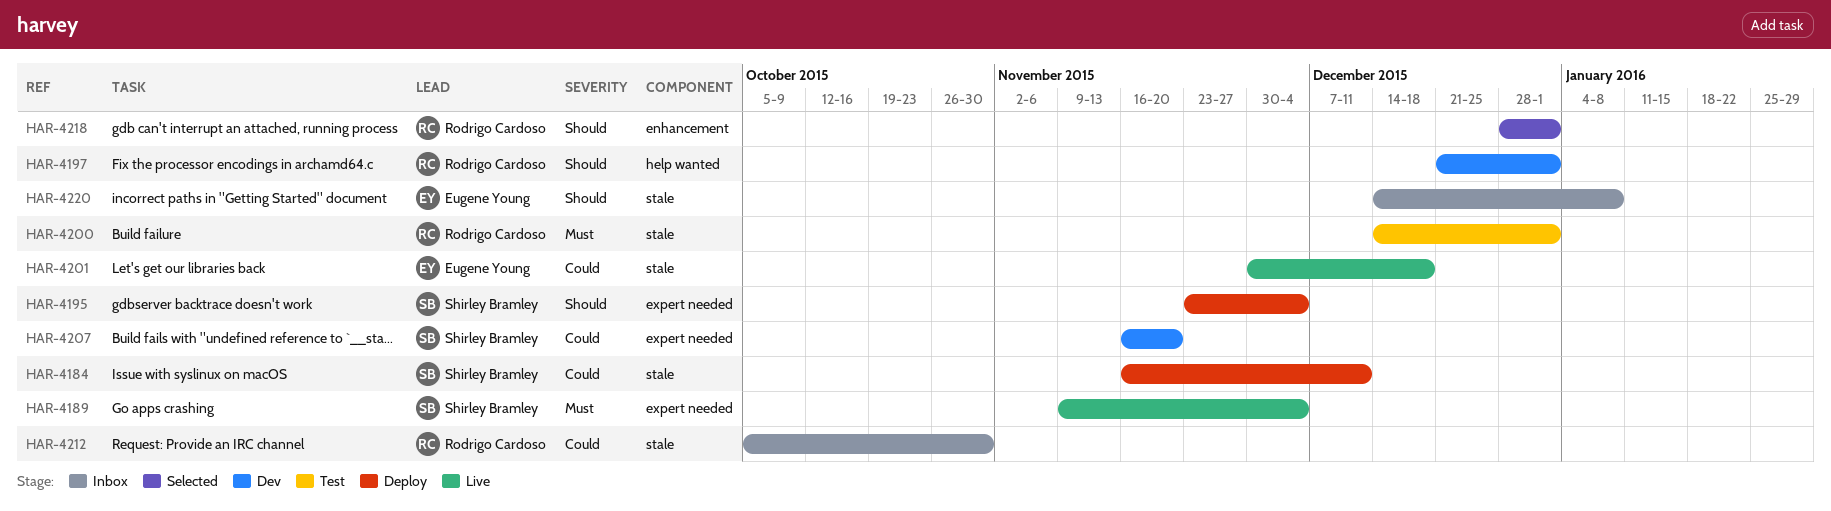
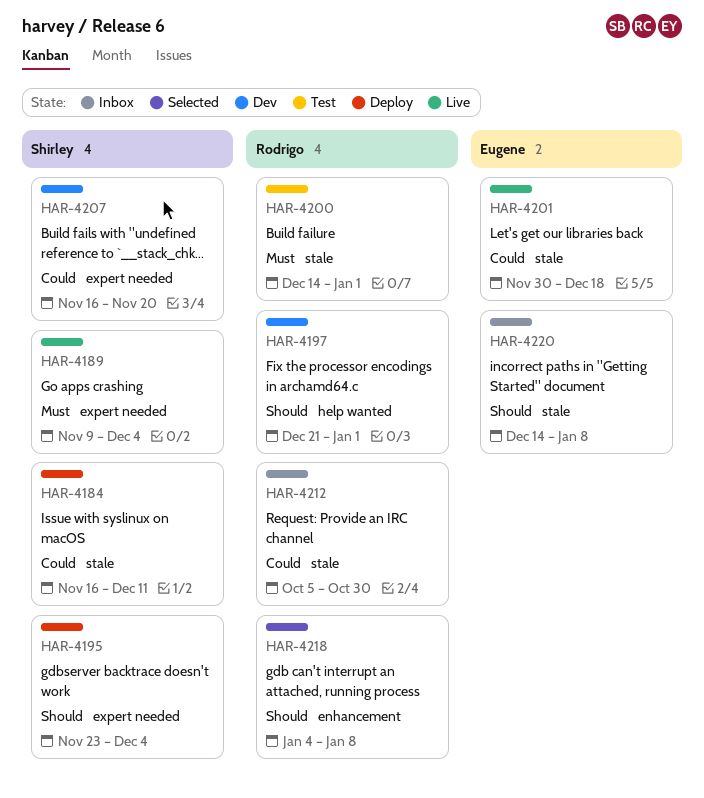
HAR-4218, start: Dec 28 -> Jan 4
HAR-4218, due: Jan 1 -> Jan 8

